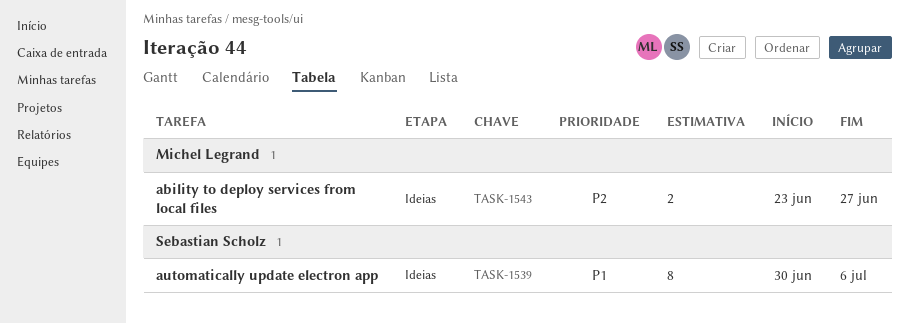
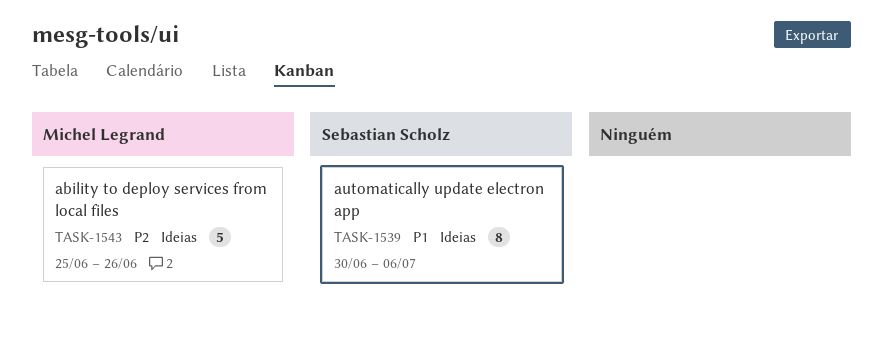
TASK-1543, estimate: 2 -> 5
TASK-1543, start: Jun 23 -> Jun 25
TASK-1543, due: Jun 27 -> Jun 26

